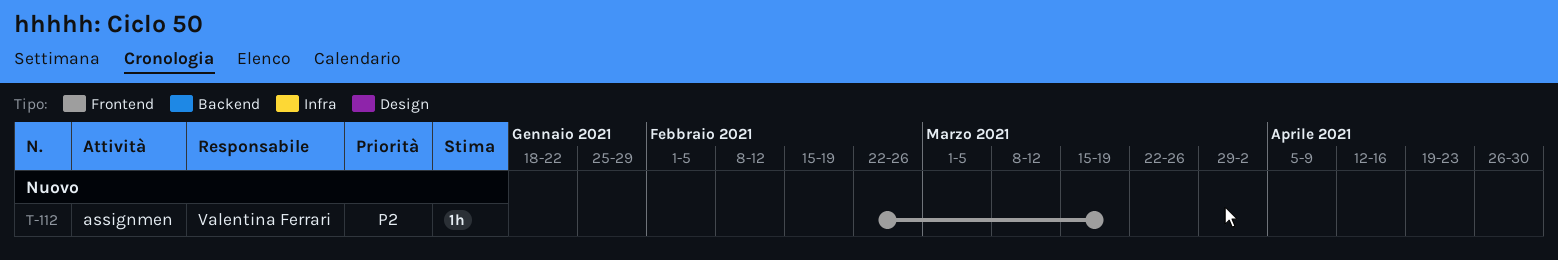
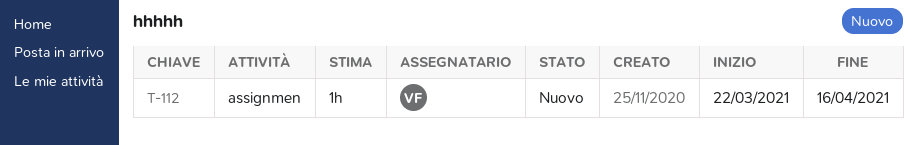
T-112, start: Feb 22 -> Mar 22
T-112, due: Mar 19 -> Apr 16

